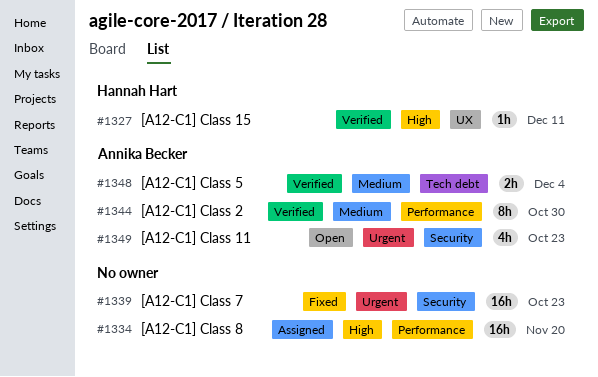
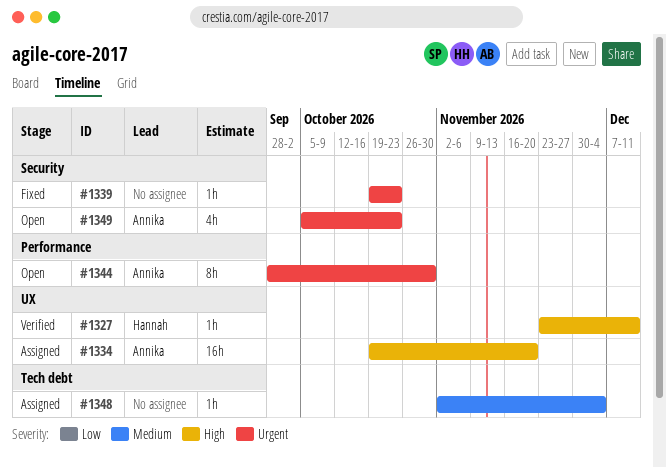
#1334, owner: none -> Annika Becker
#1334, label: Performance -> UX
#1339, estimate: 16h -> 1h
#1344, status: Verified -> Open
#1344, priority: Medium -> Urgent
#1348, status: Verified -> Assigned
#1348, owner: Annika Becker -> none
#1348, estimate: 2h -> 1h

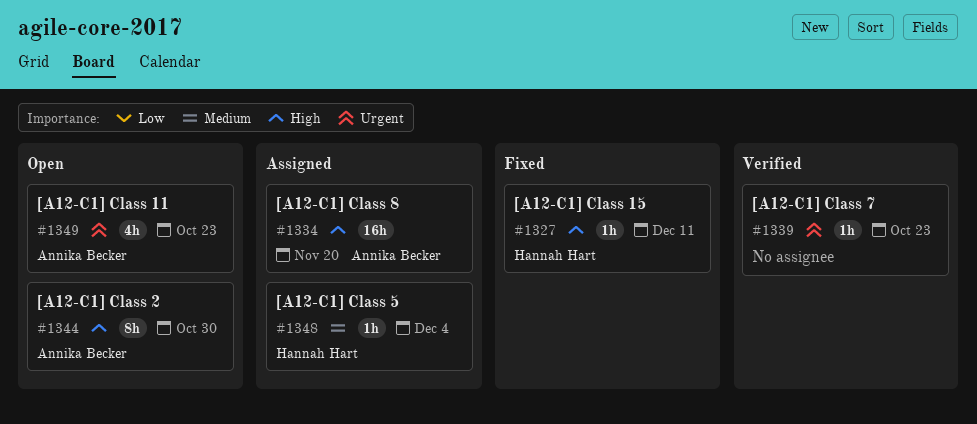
#1327, status: Verified -> Fixed
#1339, status: Fixed -> Verified
#1344, priority: Urgent -> High
#1348, owner: none -> Hannah Hart

